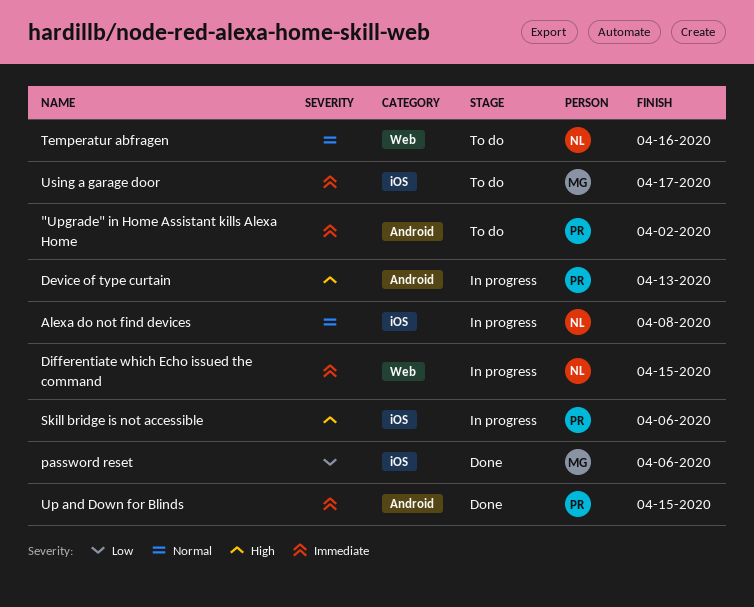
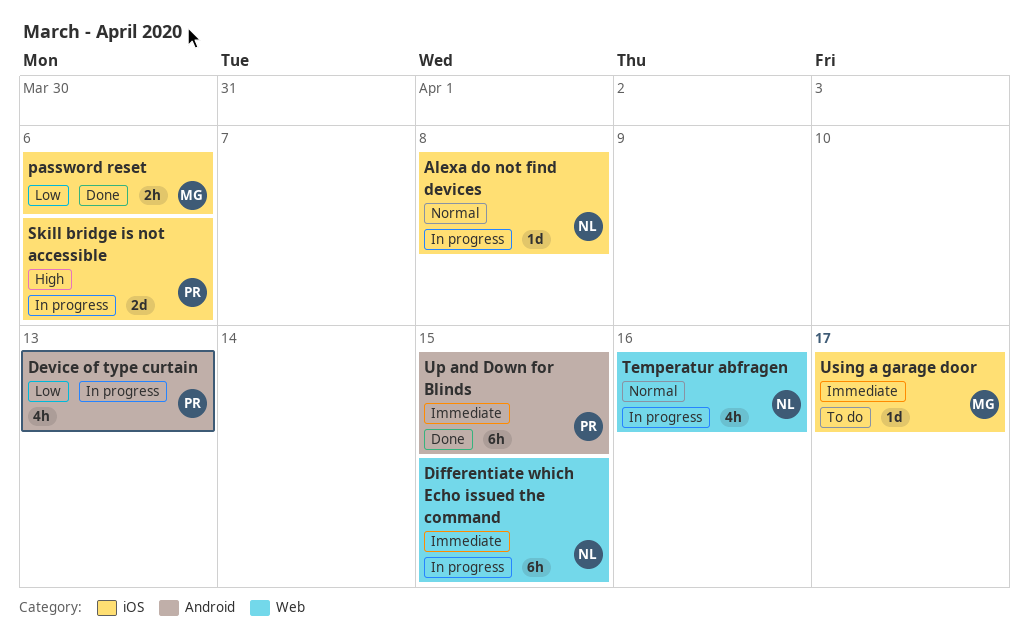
"Upgrade" in Home Assistant kills Alexa Home: present -> none
Device of type curtain, priority: High -> Low
Temperatur abfragen, status: To do -> In progress

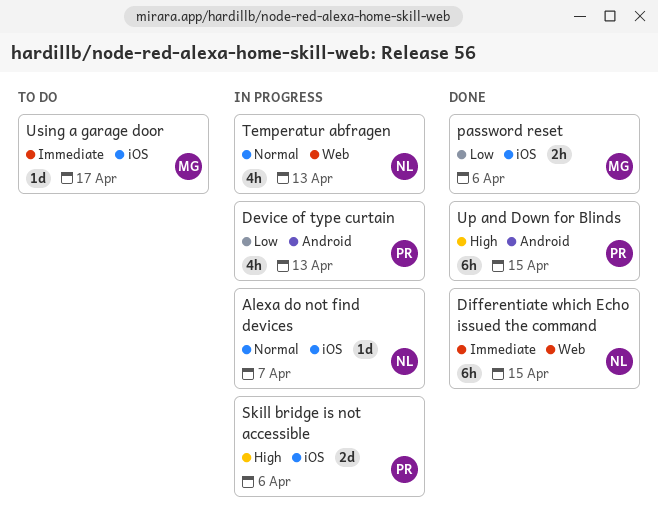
Alexa do not find devices, due: Apr 8 -> Apr 7
Differentiate which Echo issued the command, status: In progress -> Done
Temperatur abfragen, due: Apr 16 -> Apr 13
Up and Down for Blinds, priority: Immediate -> High

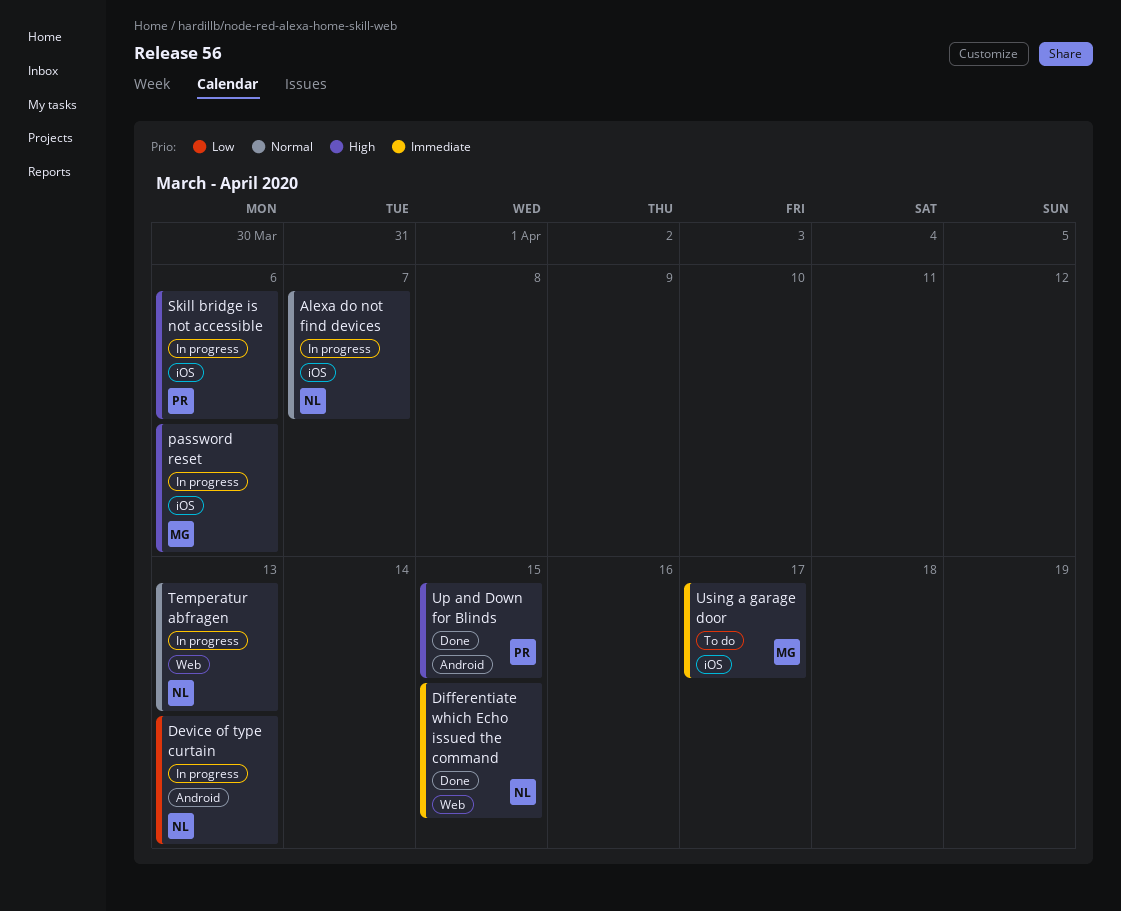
Device of type curtain, owner: PR -> NL
password reset, status: Done -> In progress
password reset, priority: Low -> High

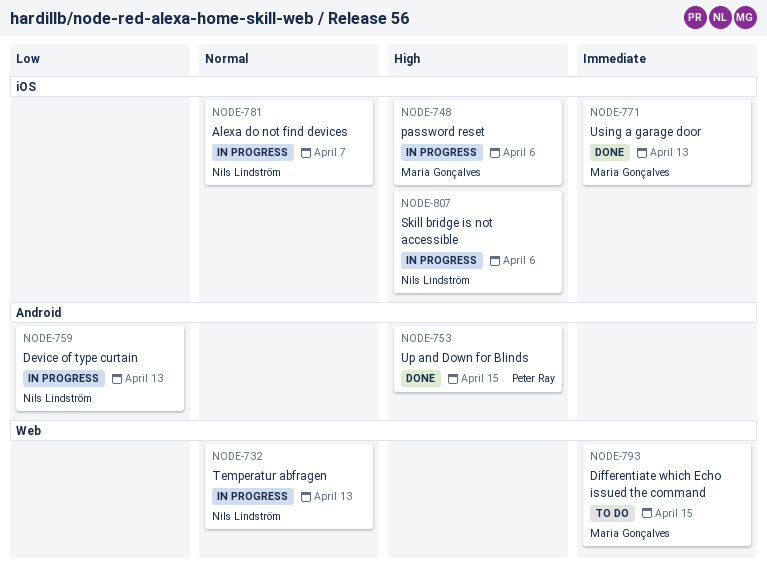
Differentiate which Echo issued the command, status: Done -> To do
Differentiate which Echo issued the command, owner: Nils Lindström -> Maria Gonçalves
Skill bridge is not accessible, owner: Peter Ray -> Nils Lindström
Using a garage door, status: To do -> Done
Using a garage door, due: Apr 17 -> Apr 13

